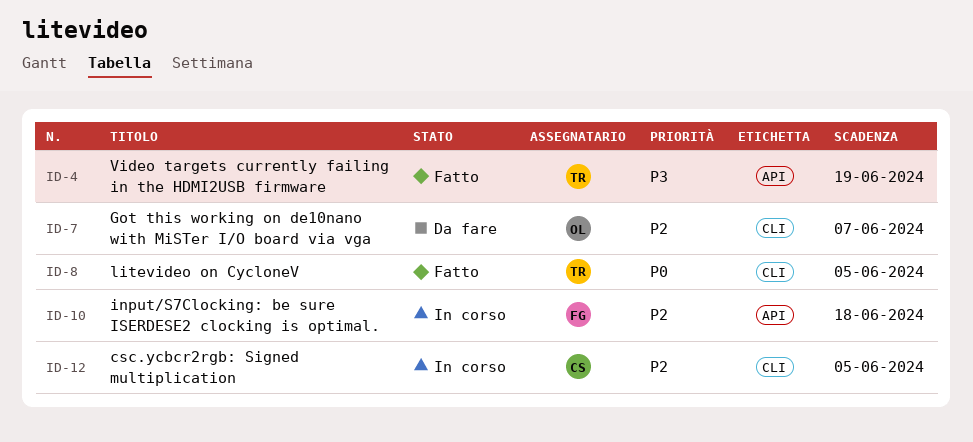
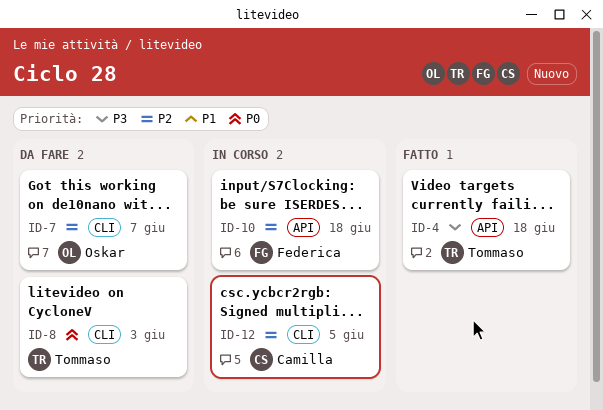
ID-4, due: Jun 19 -> Jun 18
ID-8, status: Fatto -> Da fare
ID-8, due: Jun 5 -> Jun 3

